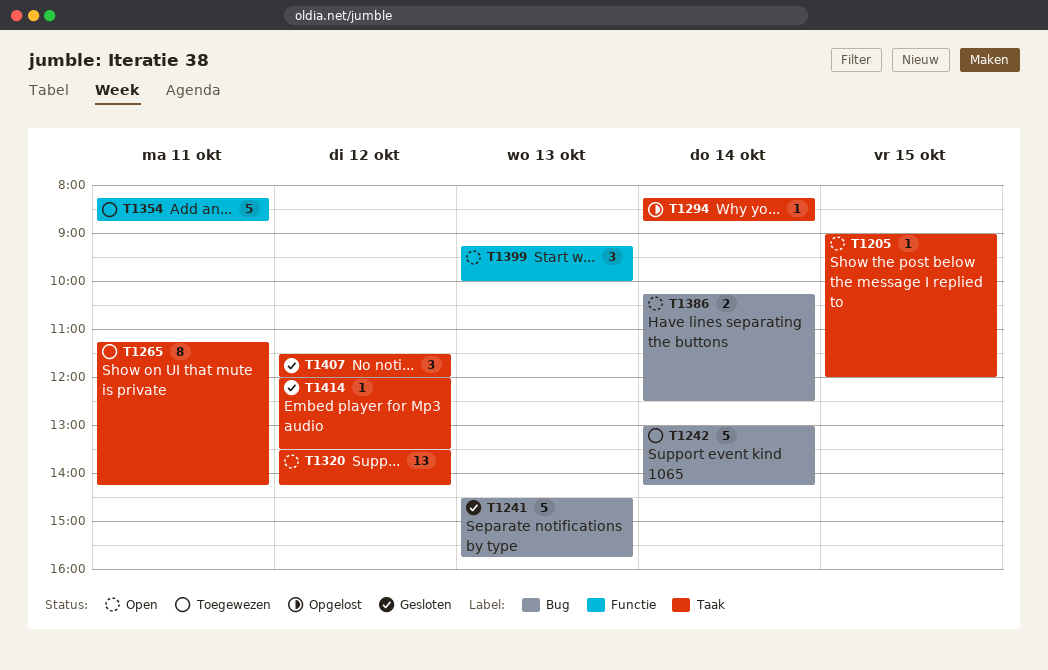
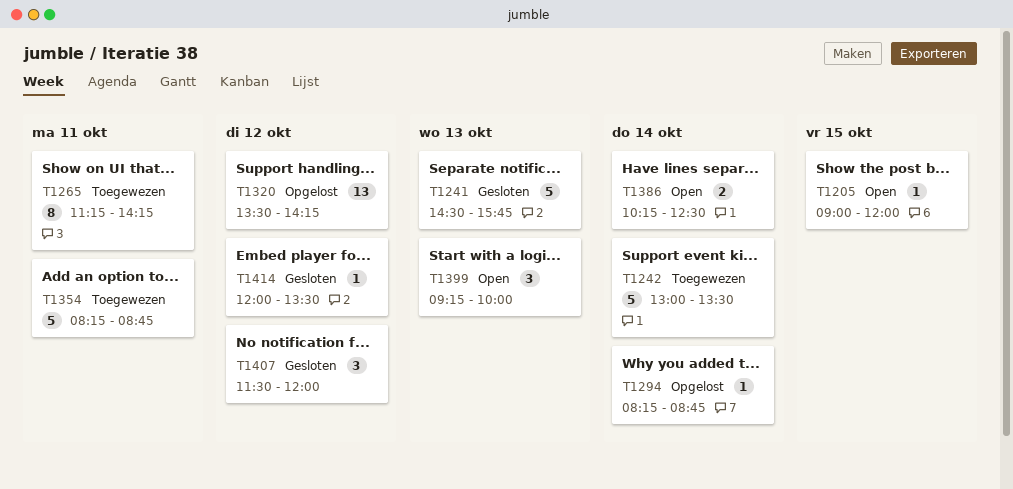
T1242, ends: 14:15 -> 13:30
T1320, status: Open -> Opgelost

